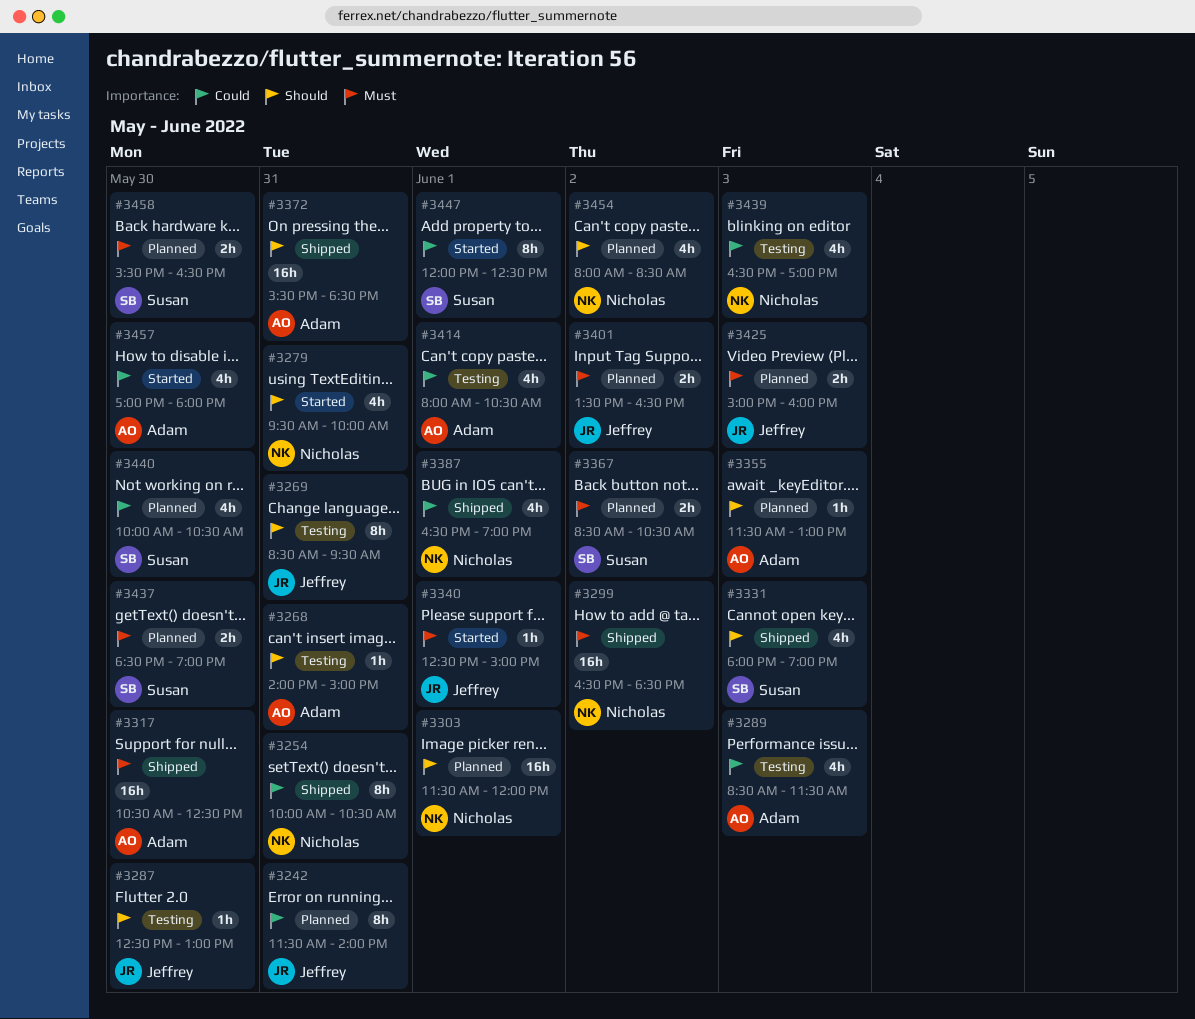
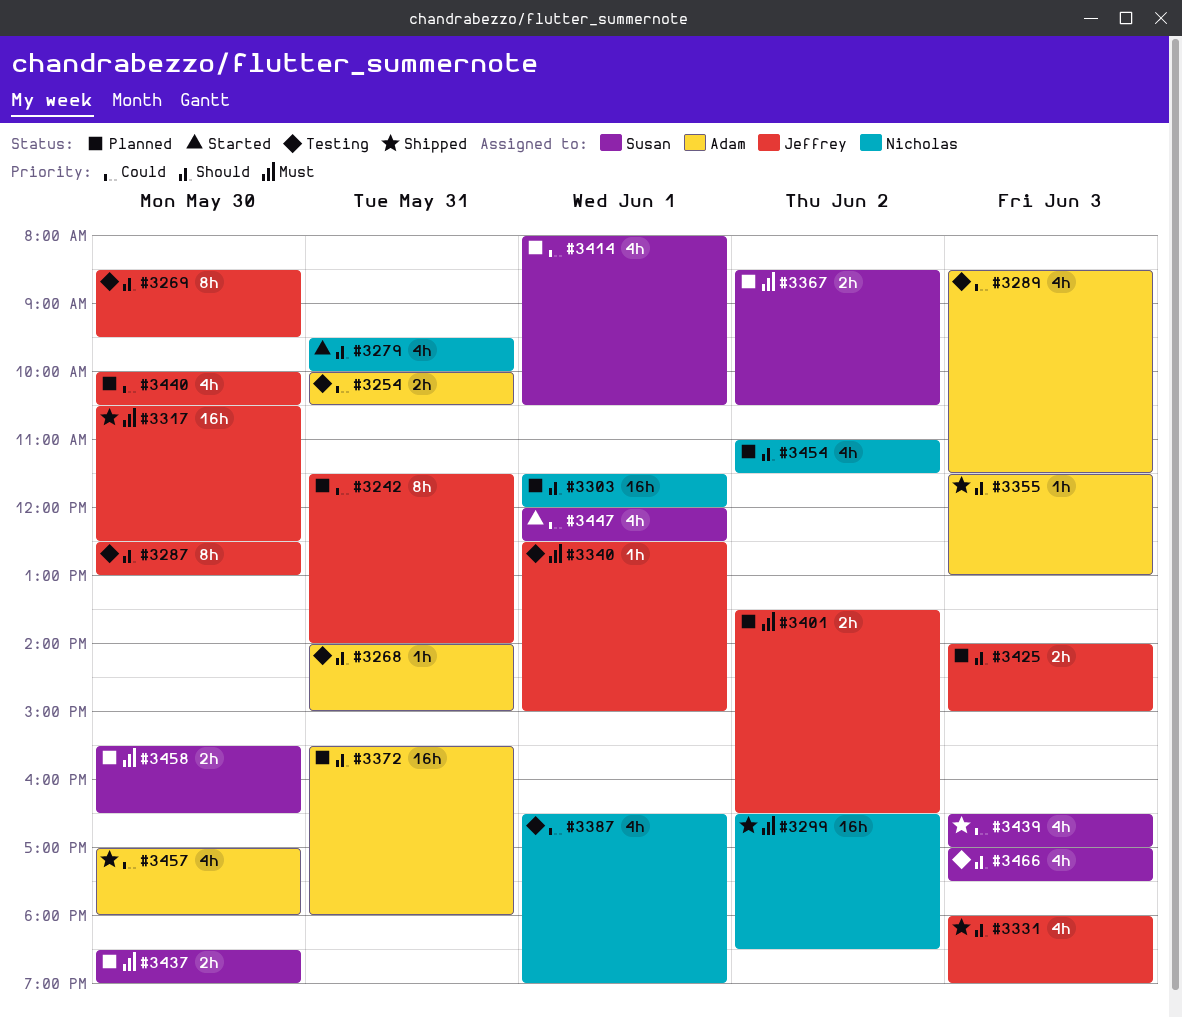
#3254, status: Shipped -> Testing
#3254, owner: Nicholas -> Adam
#3254, estimate: 8h -> 2h
#3269, day: May 31 -> May 30
#3287, estimate: 1h -> 8h
#3317, owner: Adam -> Jeffrey
#3331, owner: Susan -> Jeffrey
#3340, status: Started -> Testing
#3355, status: Planned -> Shipped
#3372, status: Shipped -> Planned
#3372, ends: 18:30 -> 18:00
#3387, status: Shipped -> Testing
#3414, status: Testing -> Planned
#3414, owner: Adam -> Susan
#3425, priority: Must -> Should
#3425, begins: 15:00 -> 14:00
#3425, ends: 16:00 -> 15:00
#3439, status: Testing -> Shipped
#3439, owner: Nicholas -> Susan
#3440, owner: Susan -> Jeffrey
#3447, estimate: 8h -> 4h
#3454, begins: 08:00 -> 11:00
#3454, ends: 08:30 -> 11:30
#3457, status: Started -> Shipped
#3466: none -> present

